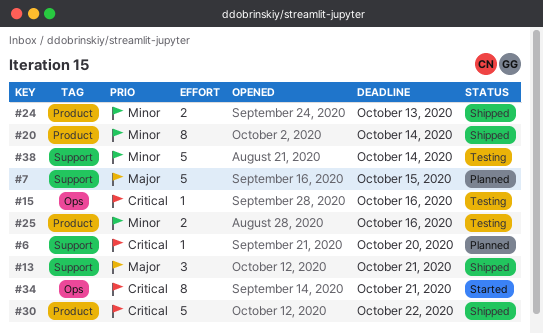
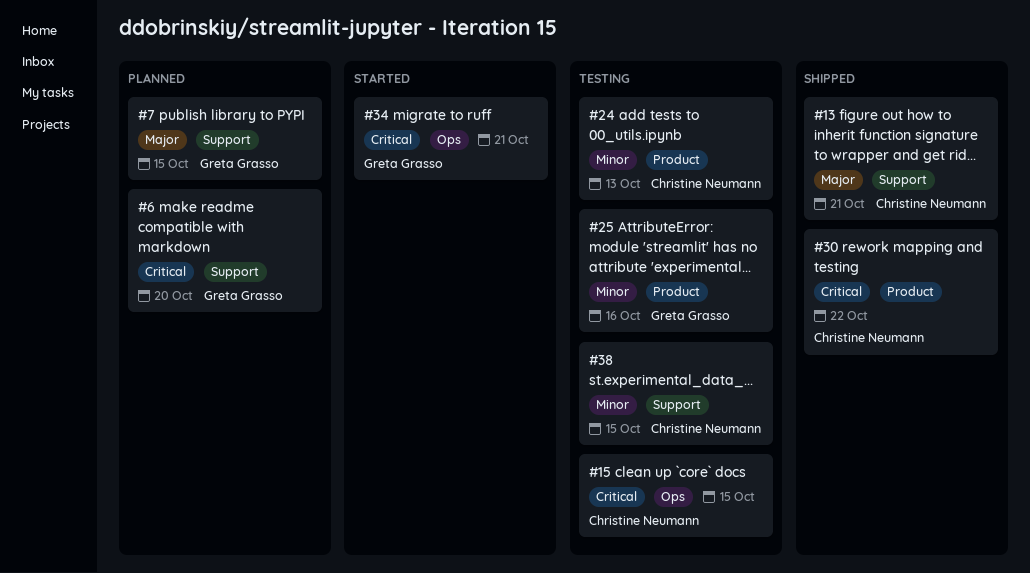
#15, due: Oct 16 -> Oct 15
#20: present -> none
#24, status: Shipped -> Testing
#38, due: Oct 14 -> Oct 15

